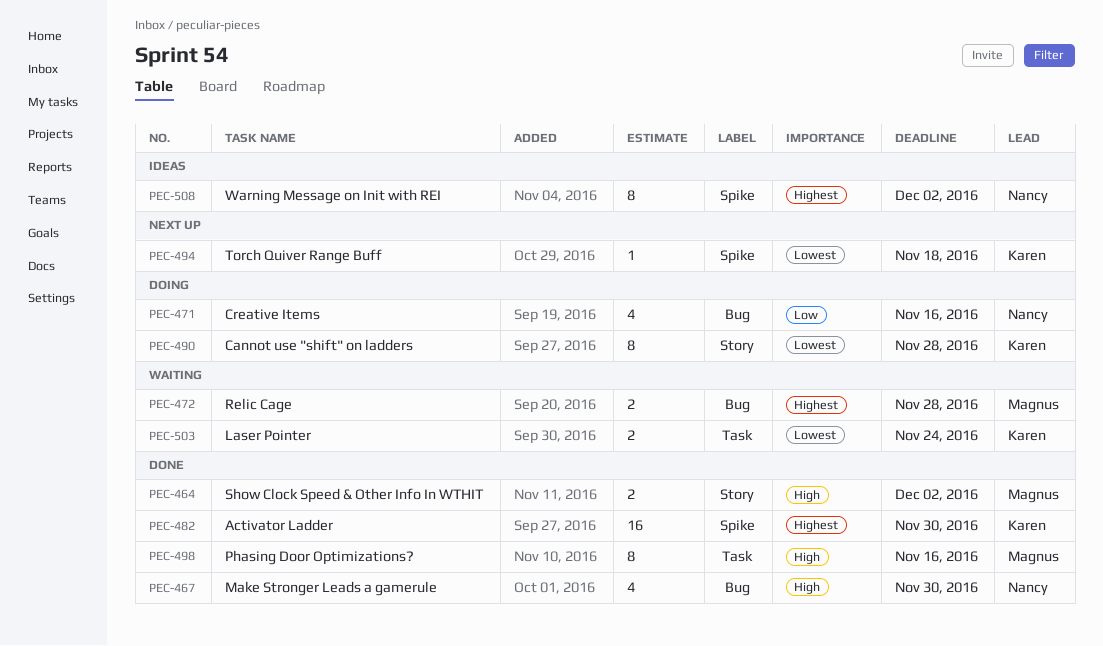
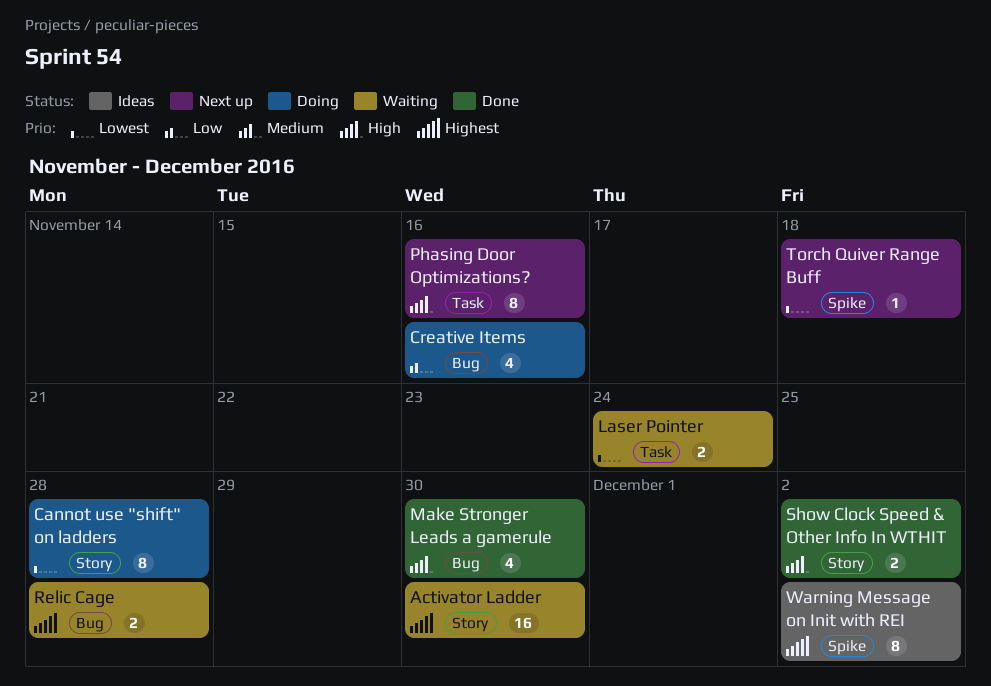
Activator Ladder, status: Done -> Waiting
Activator Ladder, label: Spike -> Story
Phasing Door Optimizations?, status: Done -> Next up

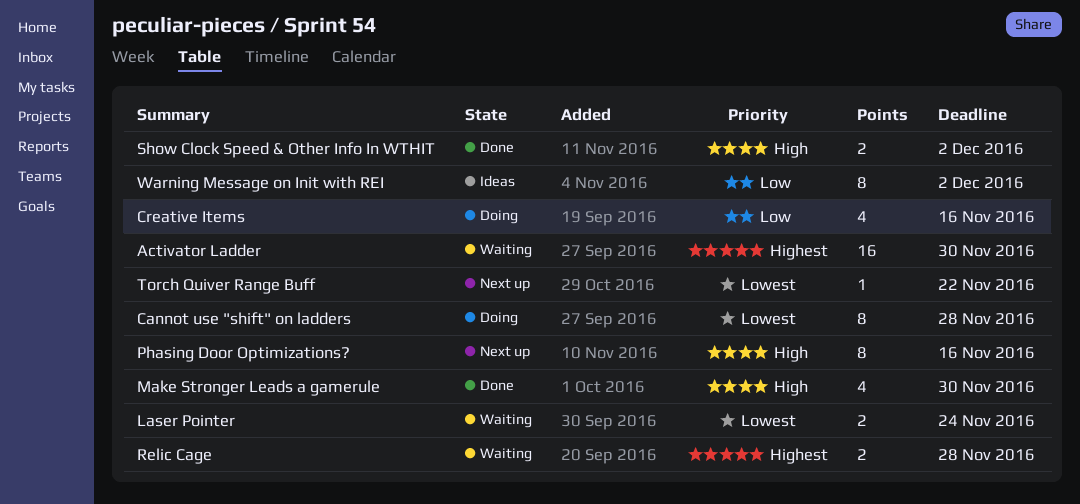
Torch Quiver Range Buff, due: Nov 18 -> Nov 22
Warning Message on Init with REI, priority: Highest -> Low

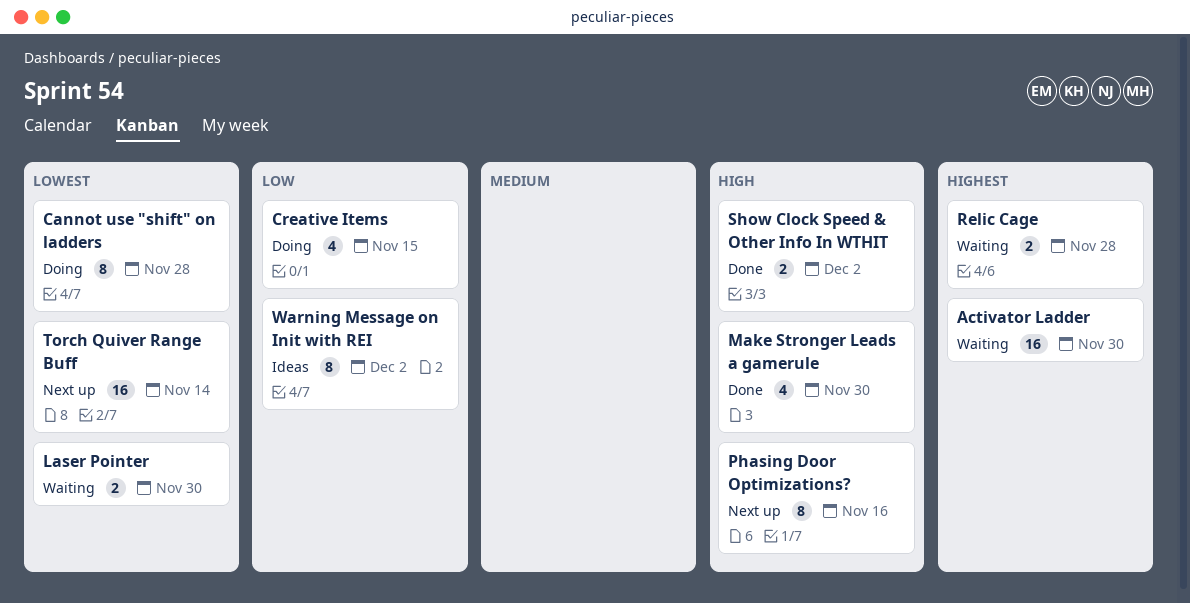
Creative Items, due: Nov 16 -> Nov 15
Laser Pointer, due: Nov 24 -> Nov 30
Torch Quiver Range Buff, estimate: 1 -> 16
Torch Quiver Range Buff, due: Nov 22 -> Nov 14

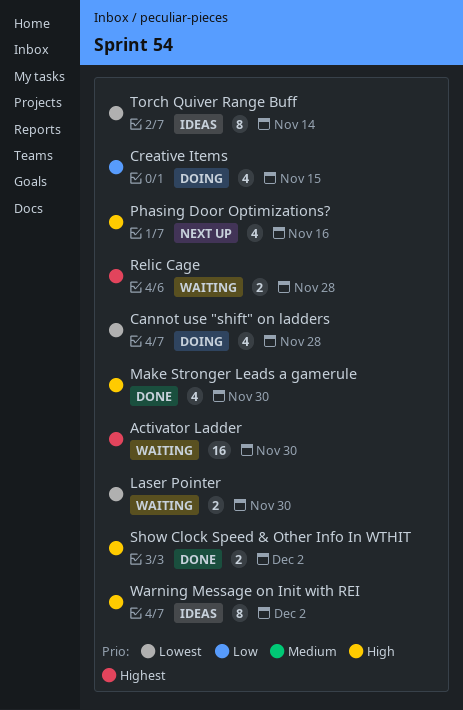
Cannot use "shift" on ladders, estimate: 8 -> 4
Phasing Door Optimizations?, estimate: 8 -> 4
Torch Quiver Range Buff, status: Next up -> Ideas
Torch Quiver Range Buff, estimate: 16 -> 8
Warning Message on Init with REI, priority: Low -> High

